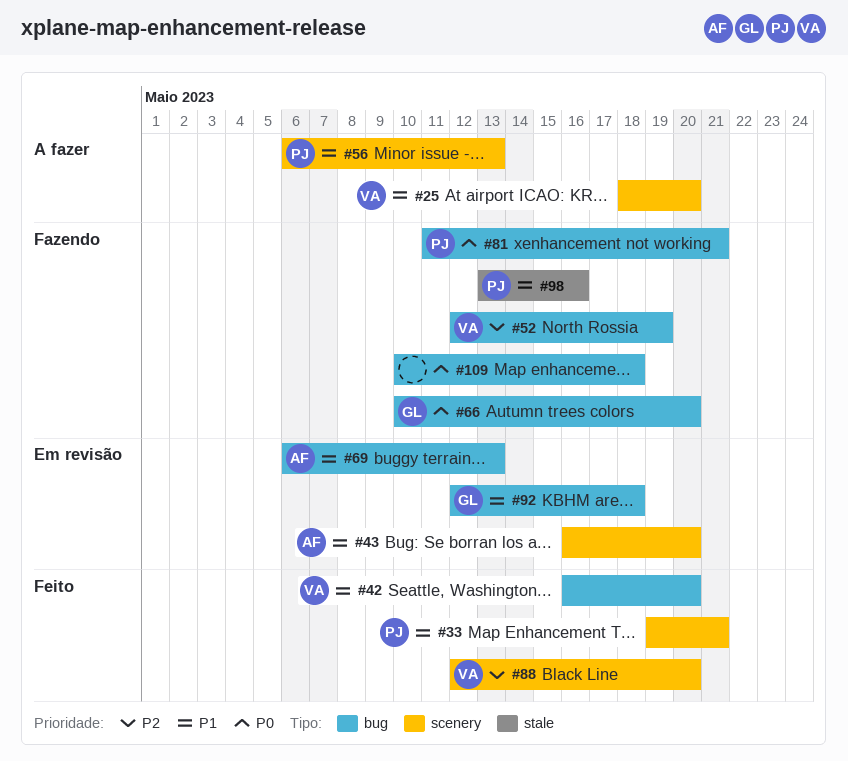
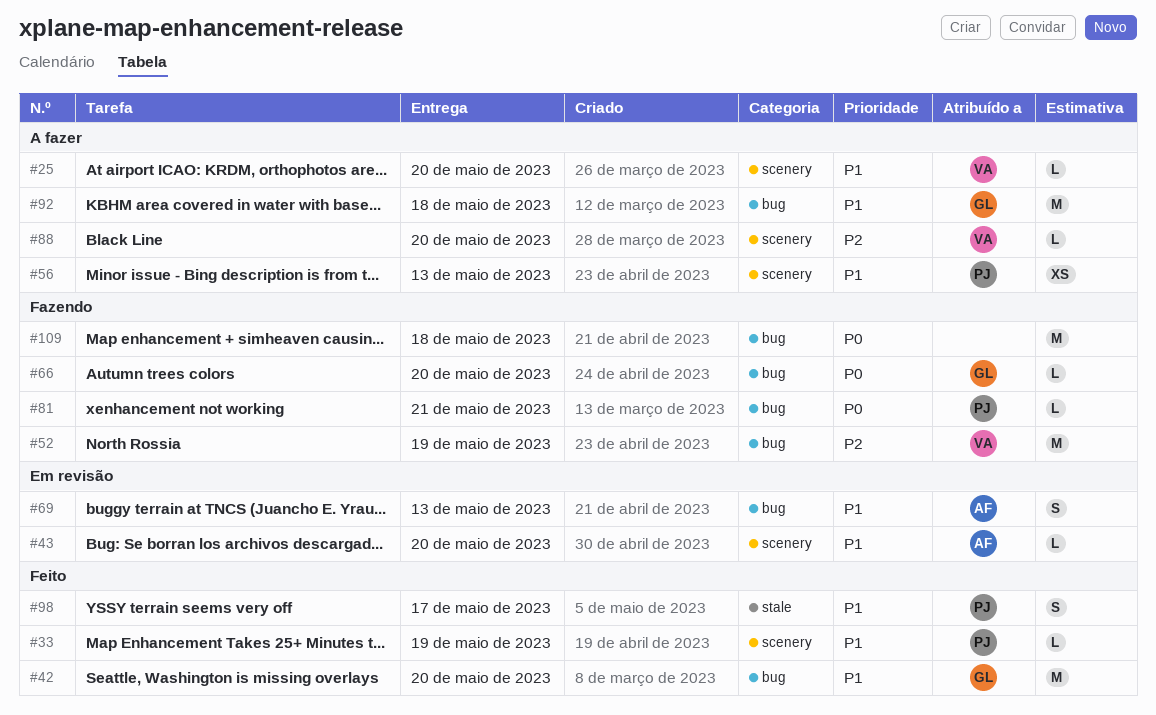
#33, due: May 21 -> May 19
#42, owner: VA -> GL
#88, status: Feito -> A fazer
#92, status: Em revisão -> A fazer
#98, status: Fazendo -> Feito
#98, due: May 16 -> May 17

